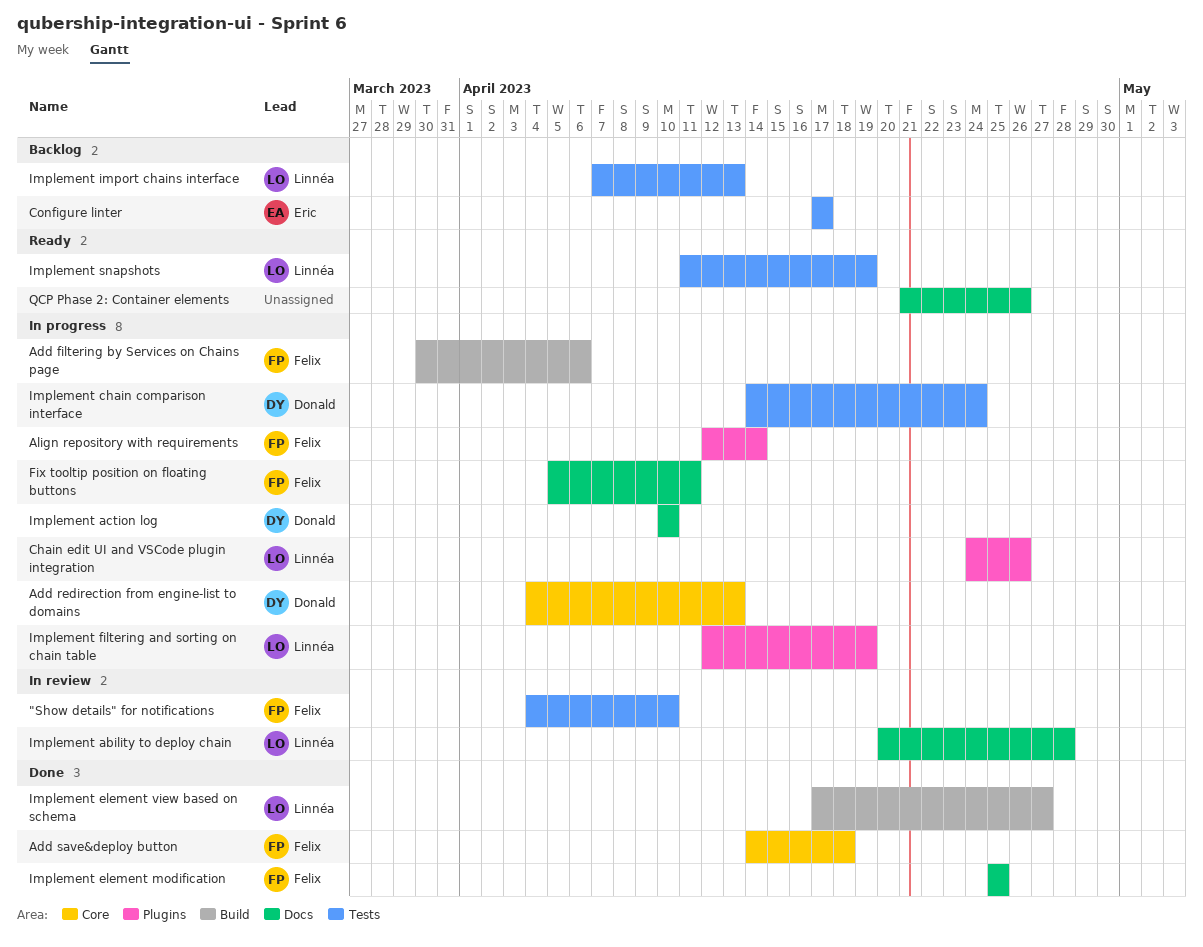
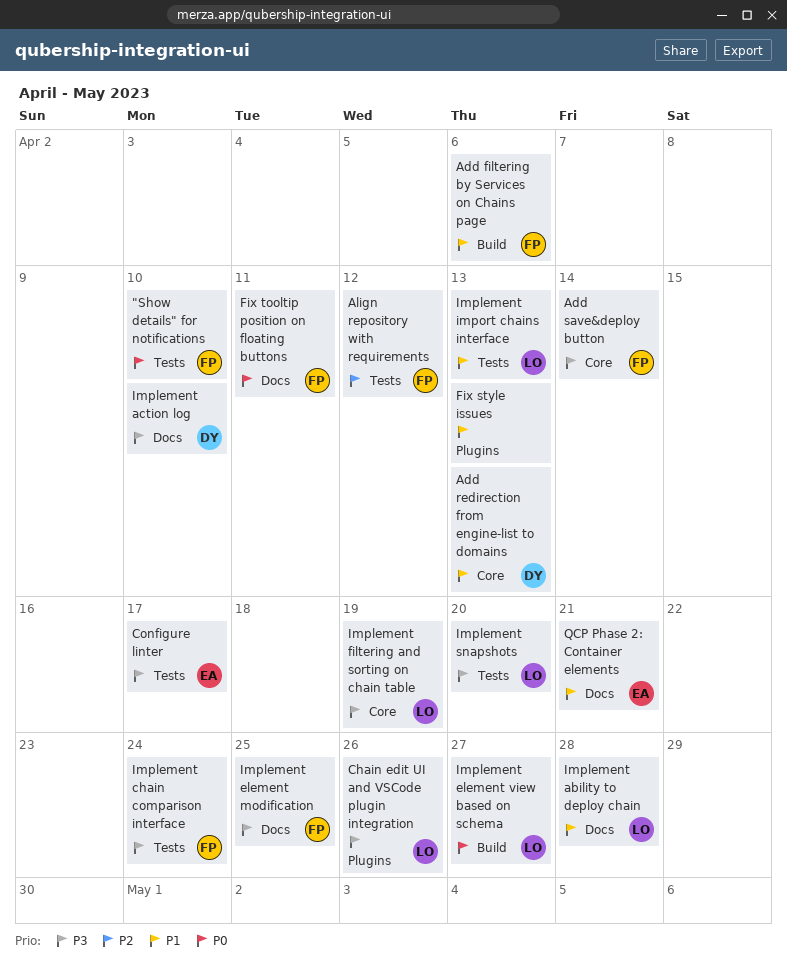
Add save&deploy button, due: Apr 18 -> Apr 14
Align repository with requirements, label: Plugins -> Tests
Align repository with requirements, due: Apr 14 -> Apr 12
Fix style issues: none -> present
Implement chain comparison interface, owner: Donald -> Felix
Implement filtering and sorting on chain table, label: Plugins -> Core
Implement snapshots, due: Apr 19 -> Apr 20
QCP Phase 2: Container elements, owner: none -> Eric
QCP Phase 2: Container elements, due: Apr 26 -> Apr 21

